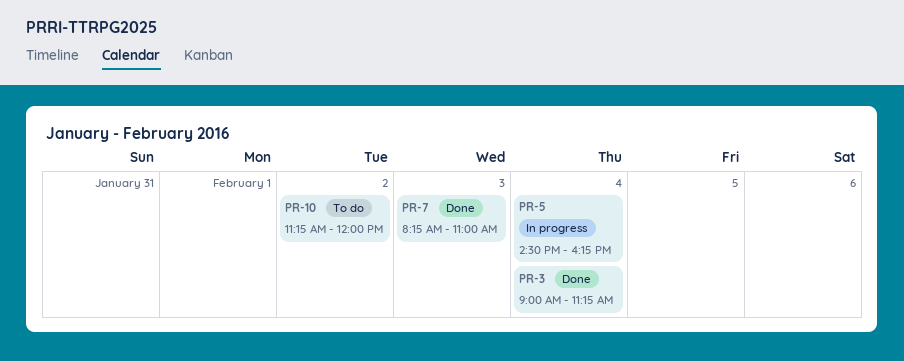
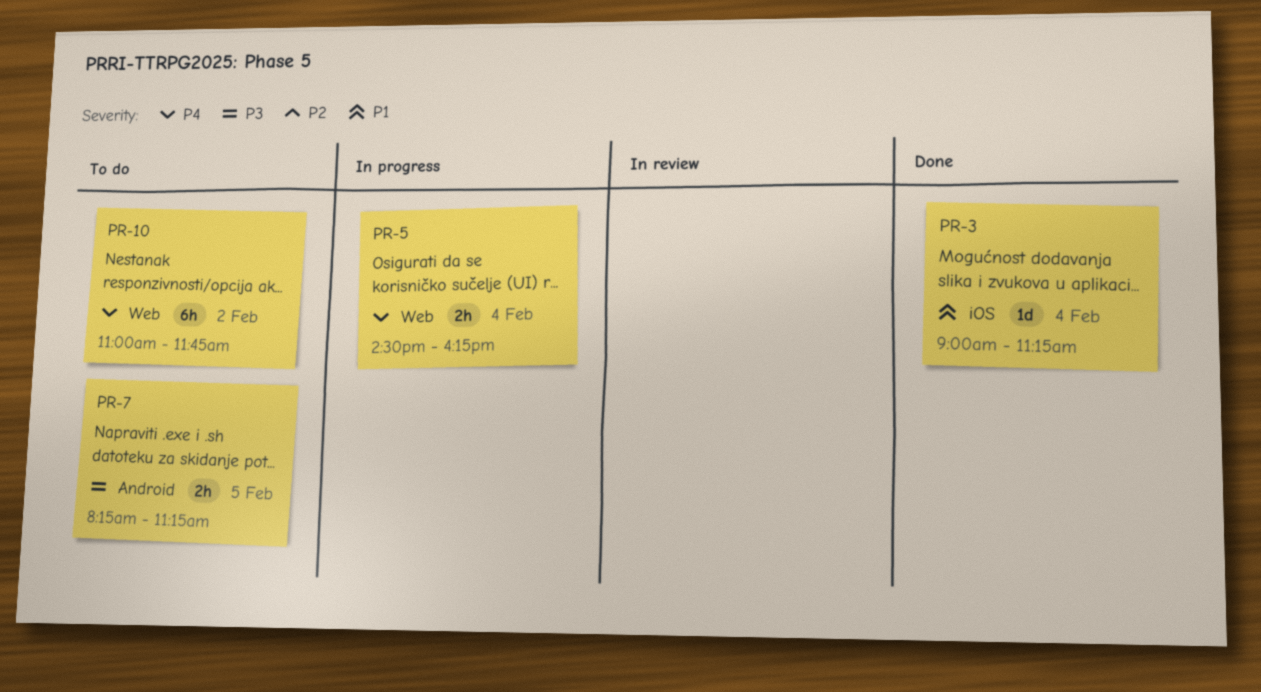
PR-7, status: Done -> To do
PR-7, day: Feb 3 -> Feb 5
PR-7, ends: 11:00 -> 11:15
PR-10, begins: 11:15 -> 11:00
PR-10, ends: 12:00 -> 11:45

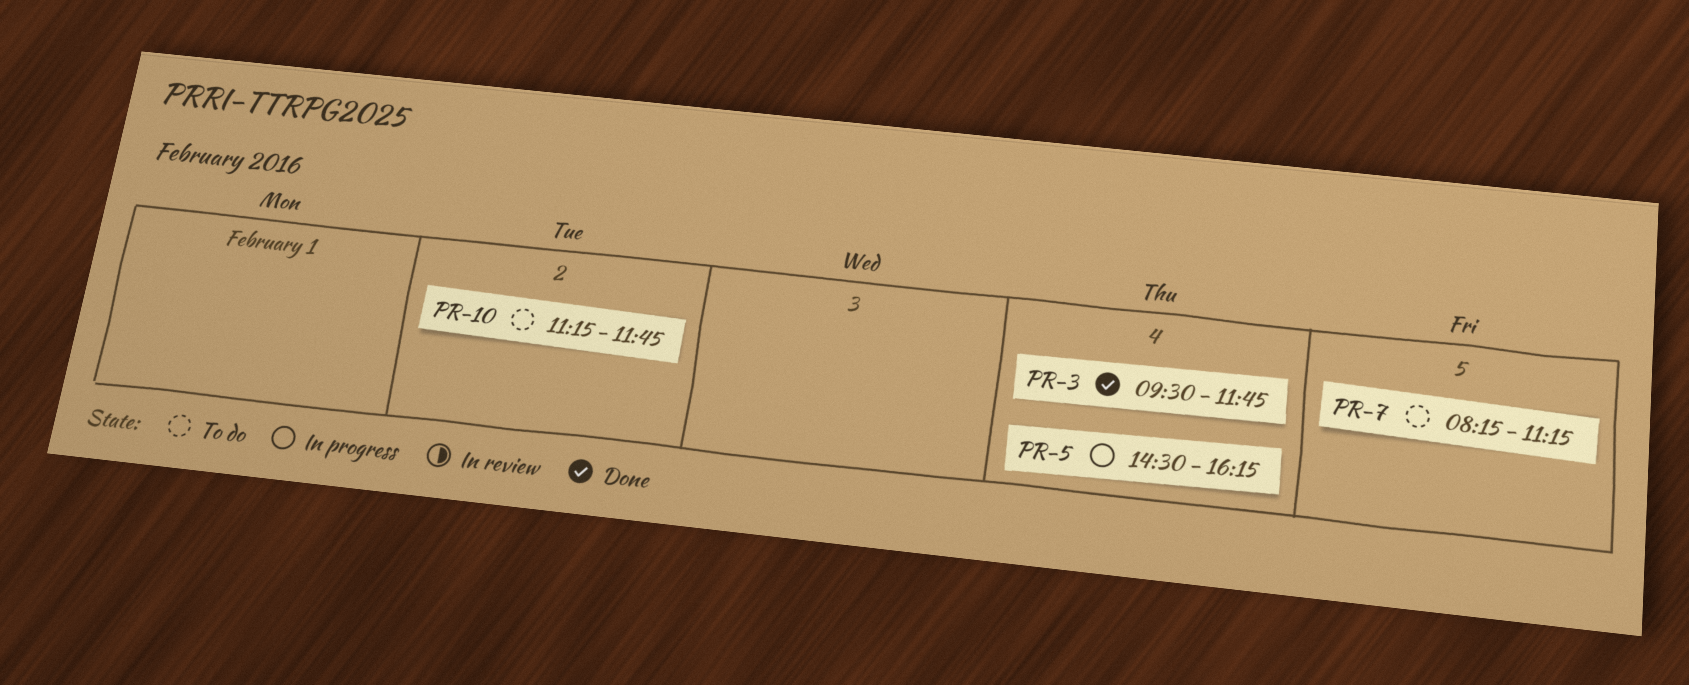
PR-3, begins: 09:00 -> 09:30
PR-3, ends: 11:15 -> 11:45
PR-10, begins: 11:00 -> 11:15

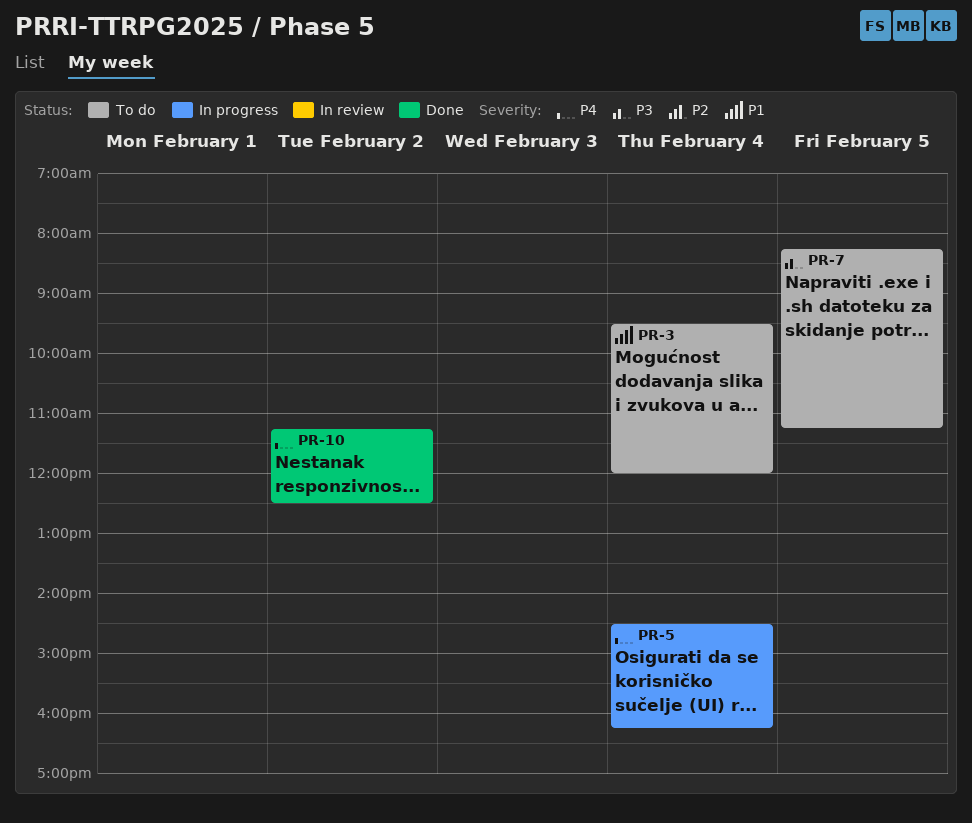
PR-3, status: Done -> To do
PR-3, ends: 11:45 -> 12:00
PR-10, status: To do -> Done
PR-10, ends: 11:45 -> 12:30

